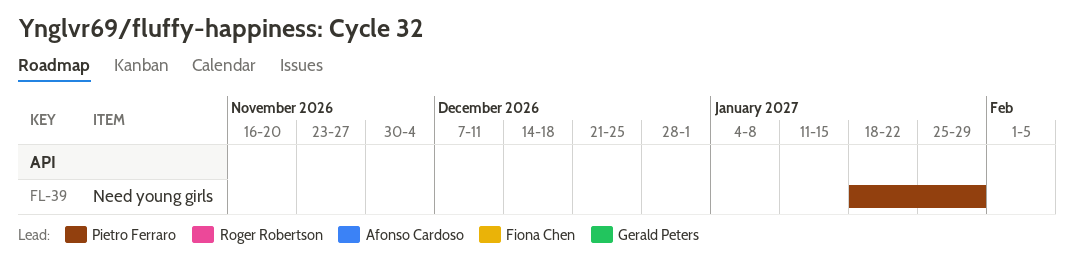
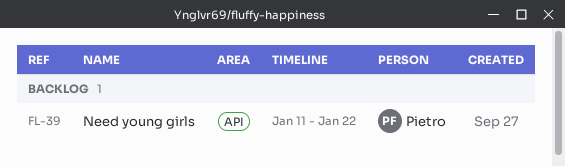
FL-39, start: Jan 18 -> Jan 11
FL-39, due: Jan 29 -> Jan 22

